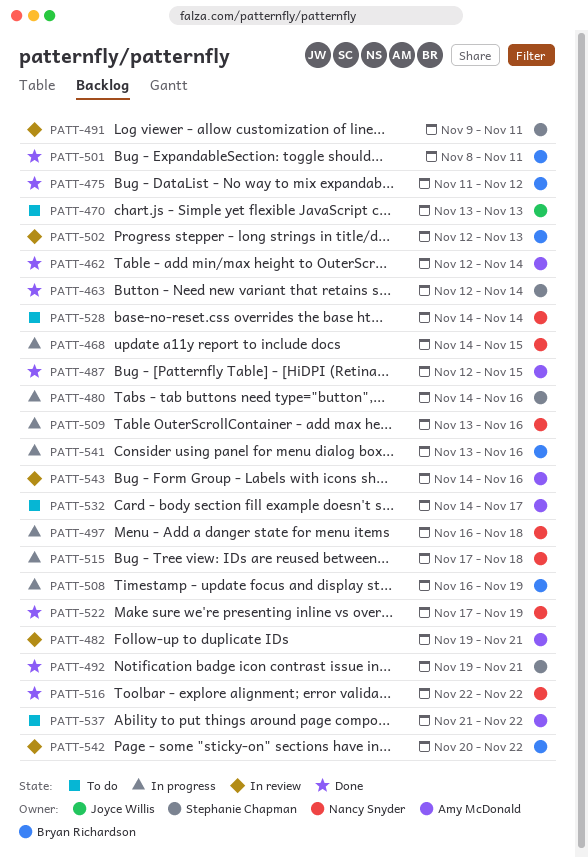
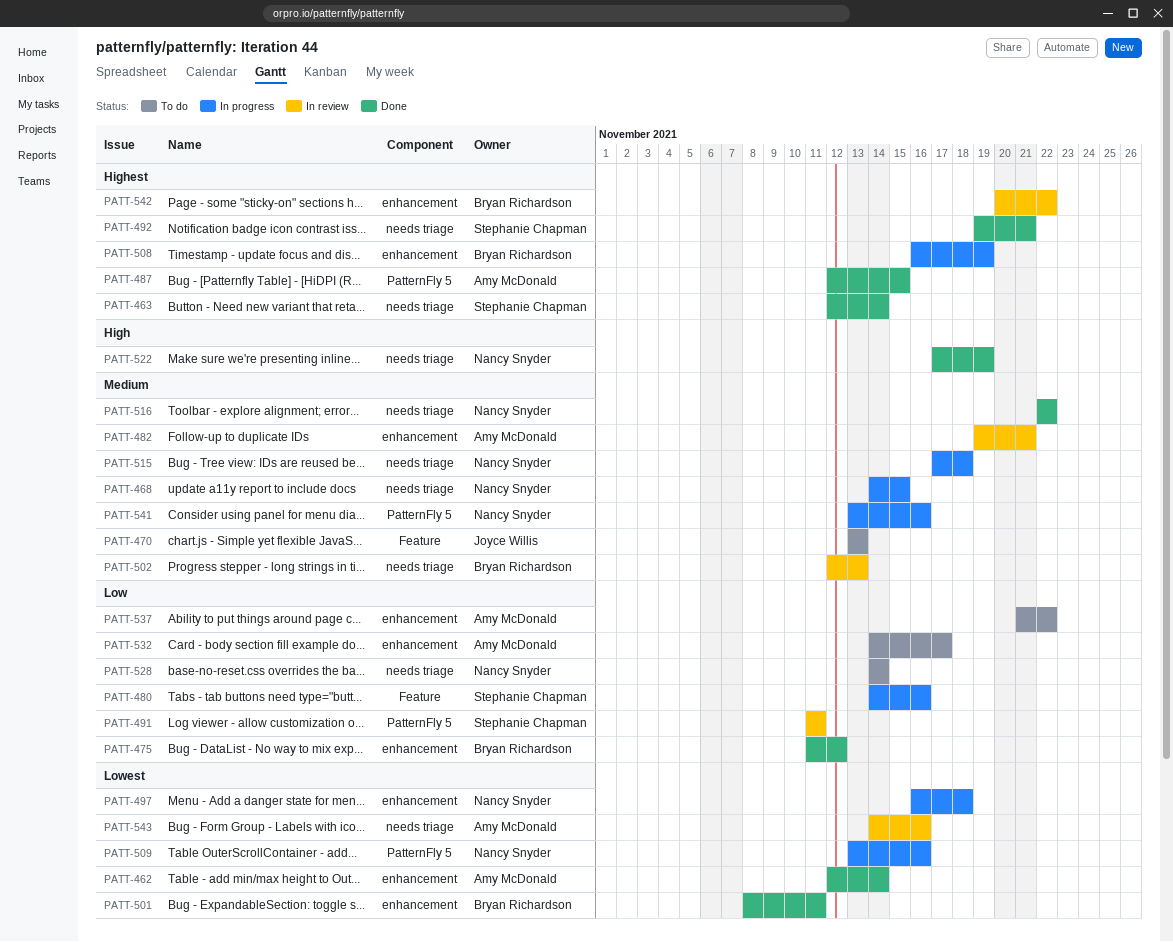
PATT-491, start: Nov 9 -> Nov 11
PATT-541, owner: Bryan Richardson -> Nancy Snyder

